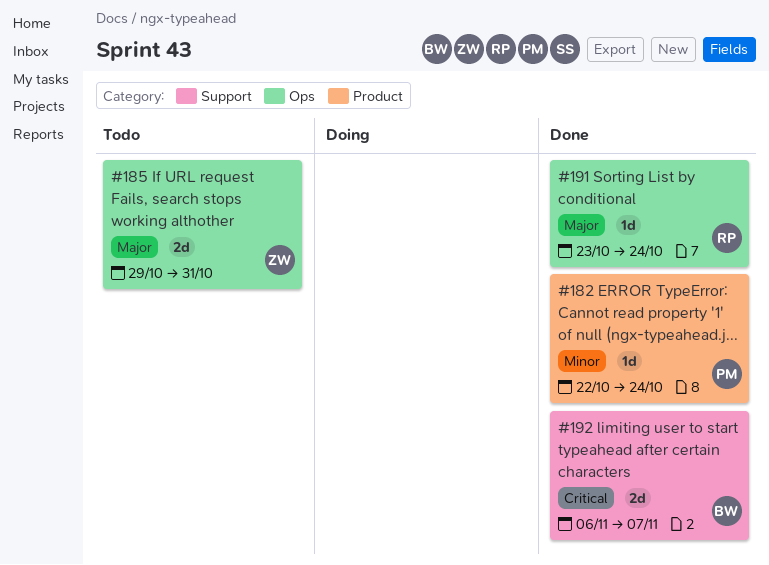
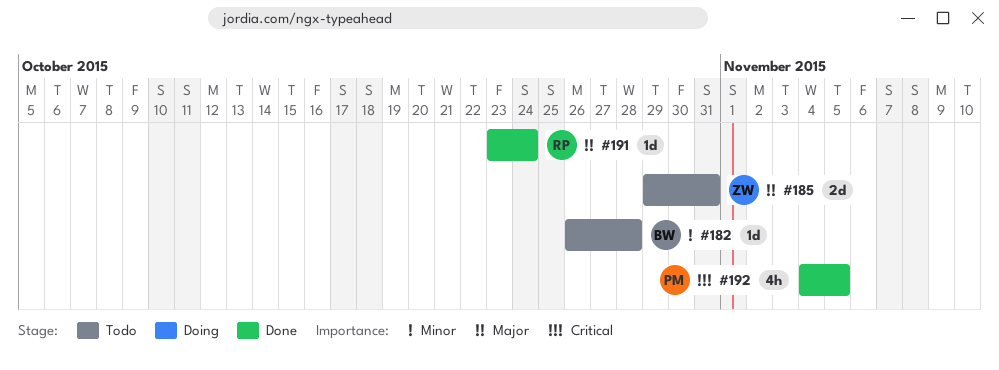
#182, status: Done -> Todo
#182, owner: PM -> BW
#182, start: Oct 22 -> Oct 26
#182, due: Oct 24 -> Oct 28
#192, owner: BW -> PM
#192, estimate: 2d -> 4h
#192, start: Nov 6 -> Nov 4
#192, due: Nov 7 -> Nov 5

